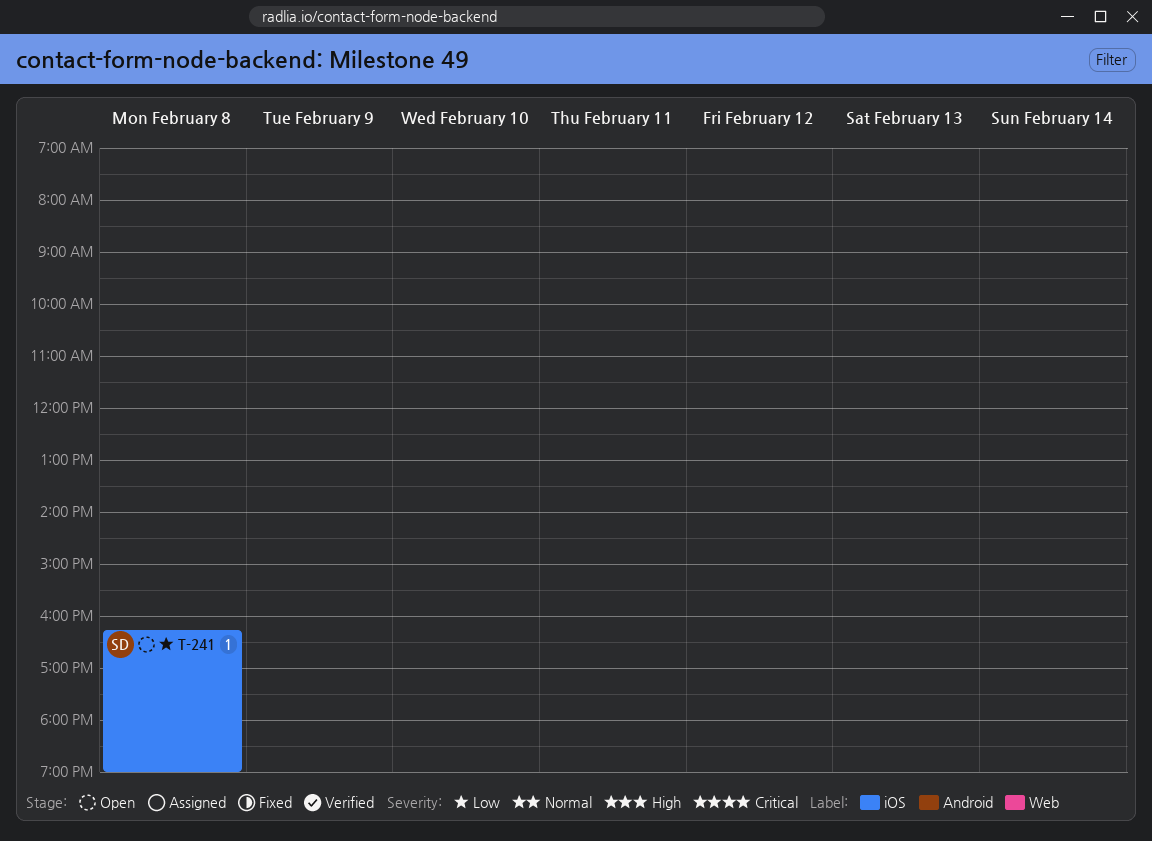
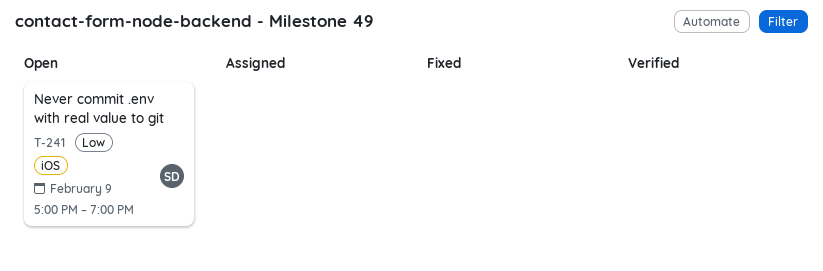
T-241, day: Feb 8 -> Feb 9
T-241, begins: 16:15 -> 17:00

